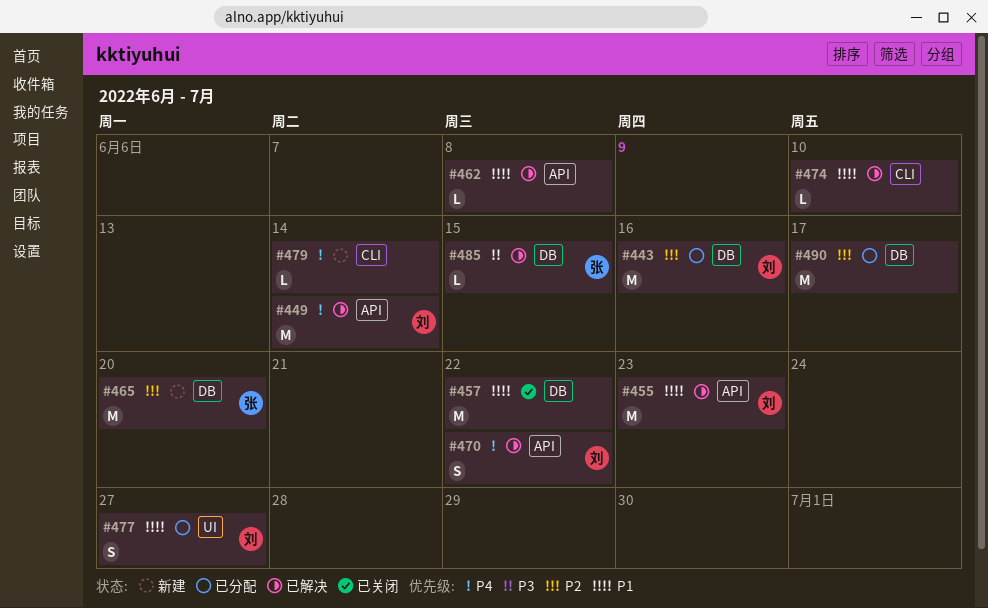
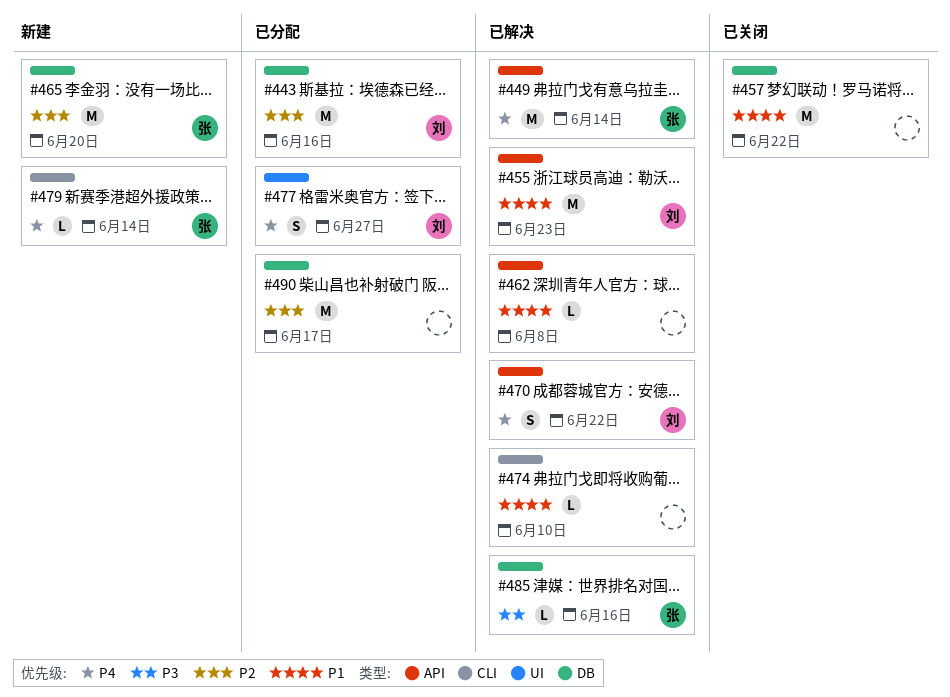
#449, owner: 刘 -> 张
#477, priority: P1 -> P4
#479, owner: none -> 张
#485, due: Jun 15 -> Jun 16

